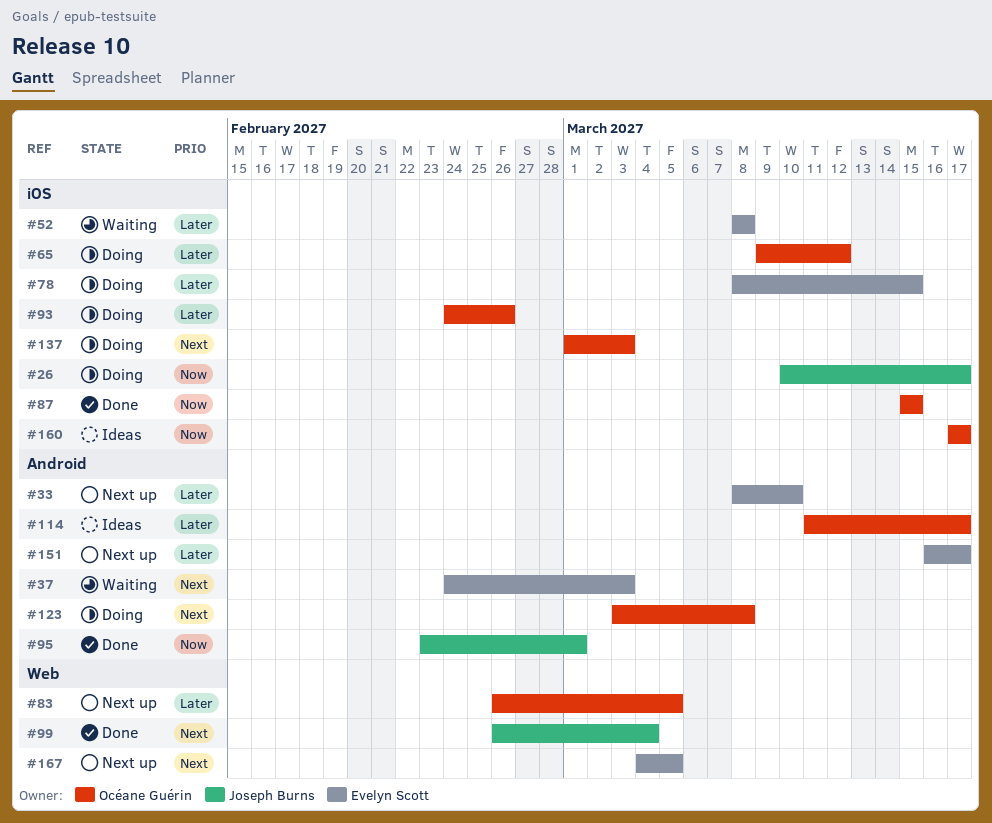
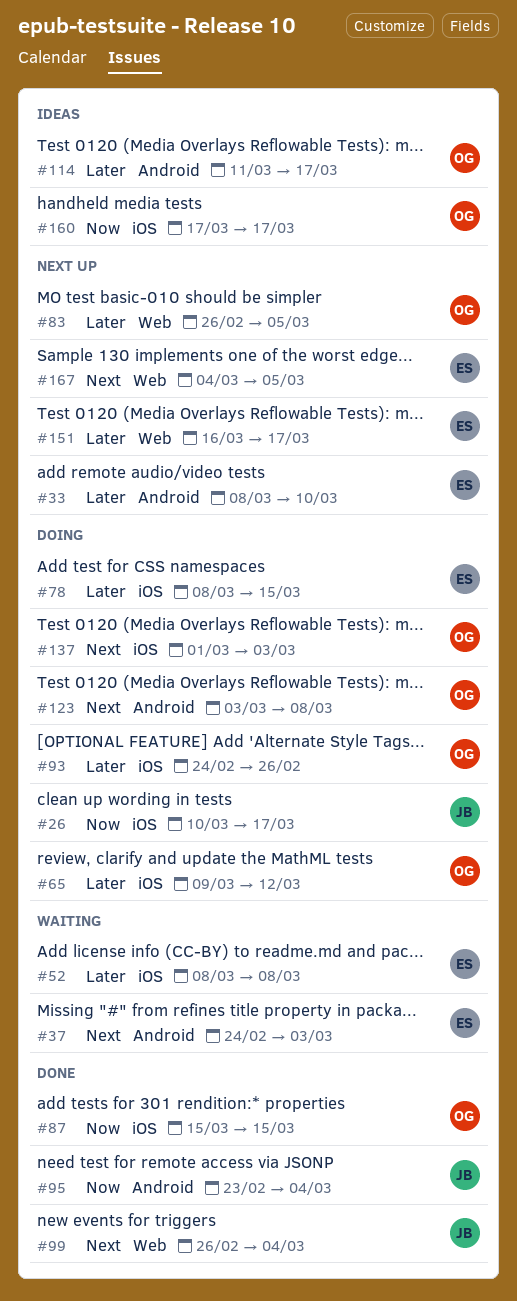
#95, due: Mar 1 -> Mar 4
#151, label: Android -> Web

